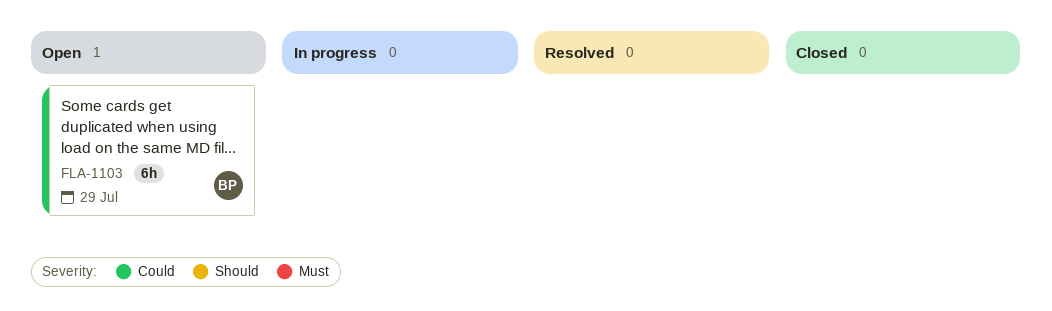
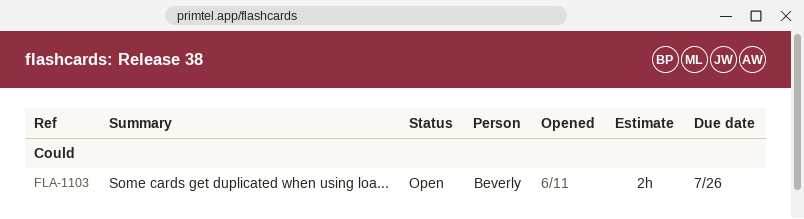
FLA-1103, estimate: 6h -> 2h
FLA-1103, due: Jul 29 -> Jul 26

